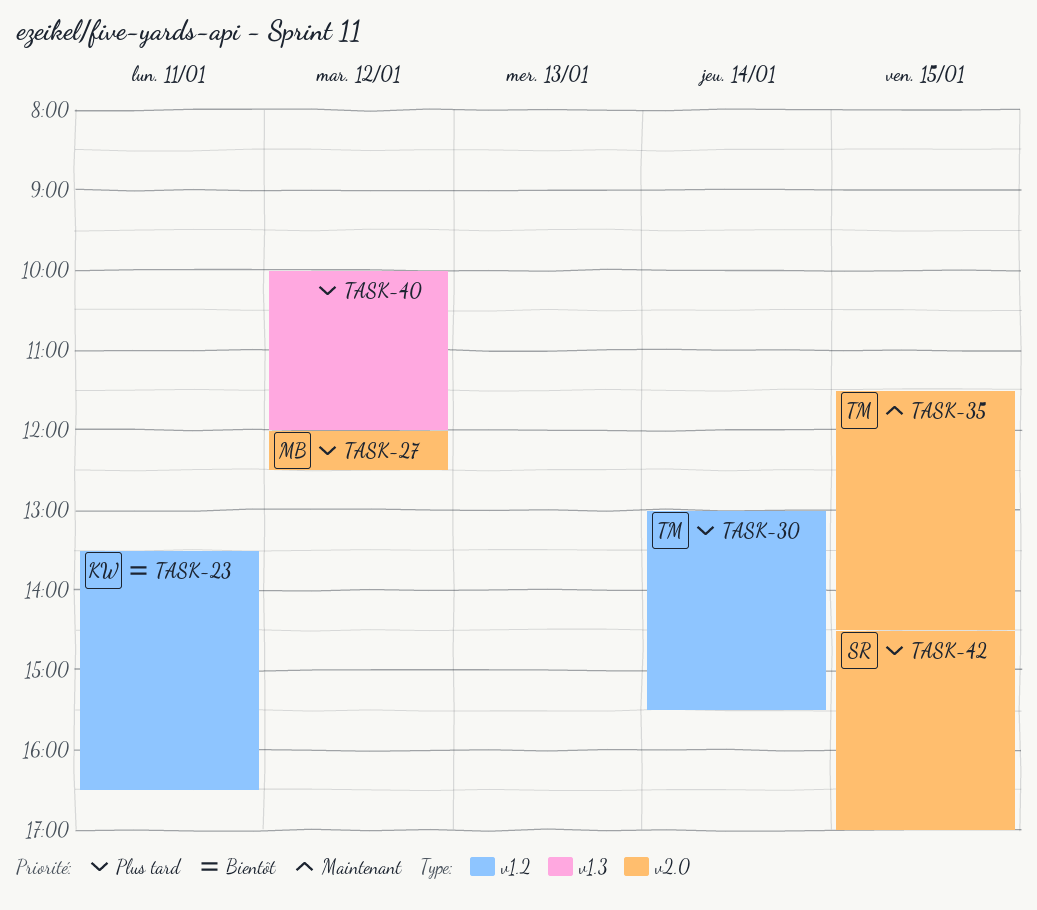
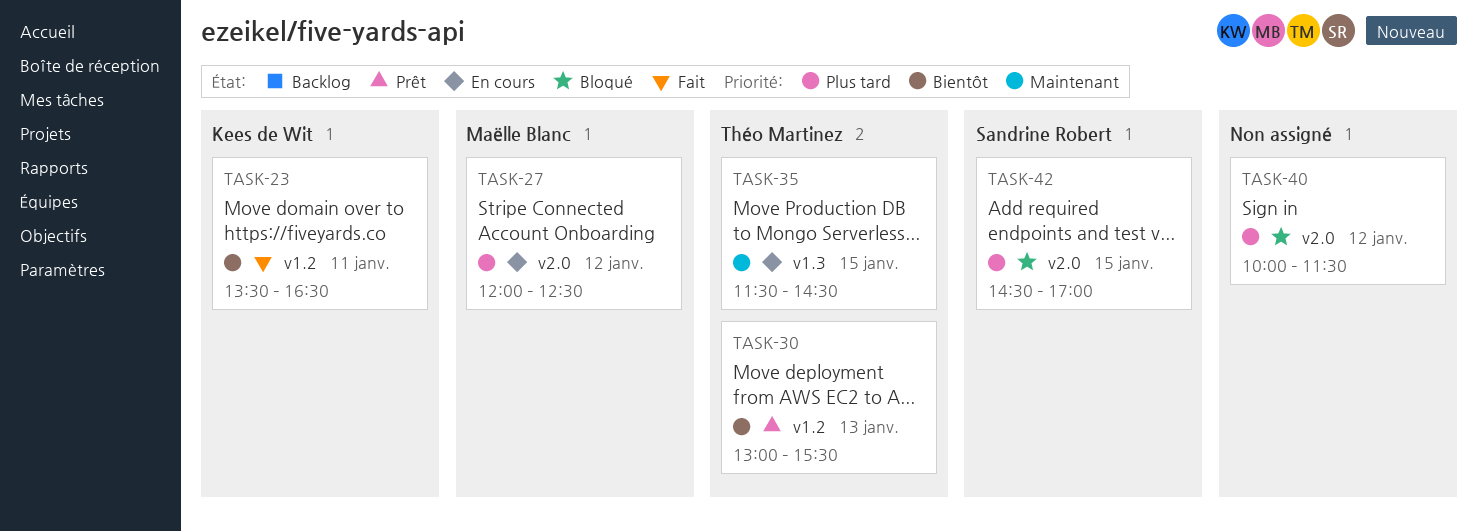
TASK-30, priority: Plus tard -> Bientôt
TASK-30, day: Jan 14 -> Jan 13
TASK-35, label: v2.0 -> v1.3
TASK-40, label: v1.3 -> v2.0
TASK-40, ends: 12:00 -> 11:30

